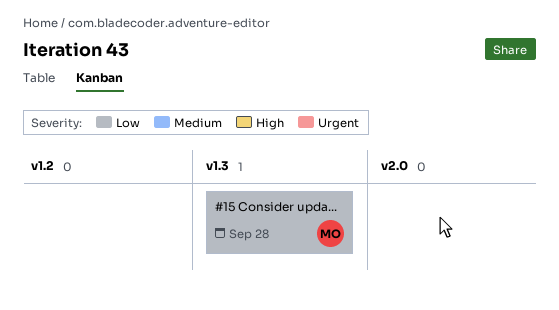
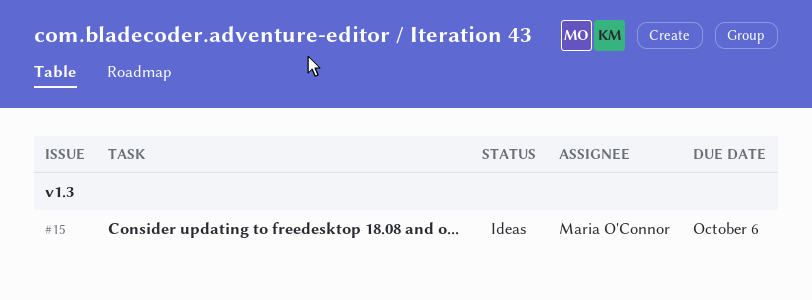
#15, due: Sep 28 -> Oct 6

